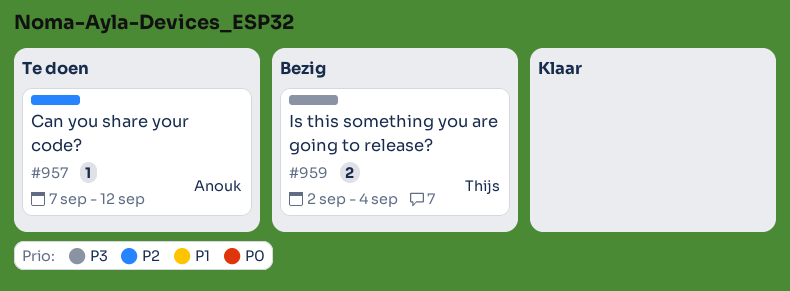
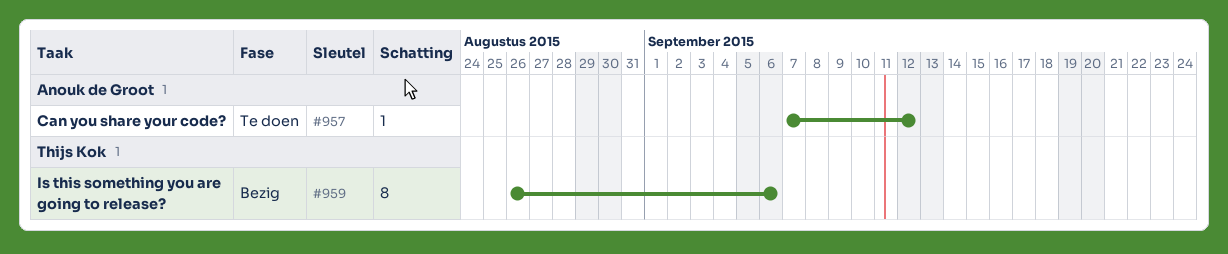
#959, estimate: 2 -> 8
#959, start: Sep 2 -> Aug 26
#959, due: Sep 4 -> Sep 6

